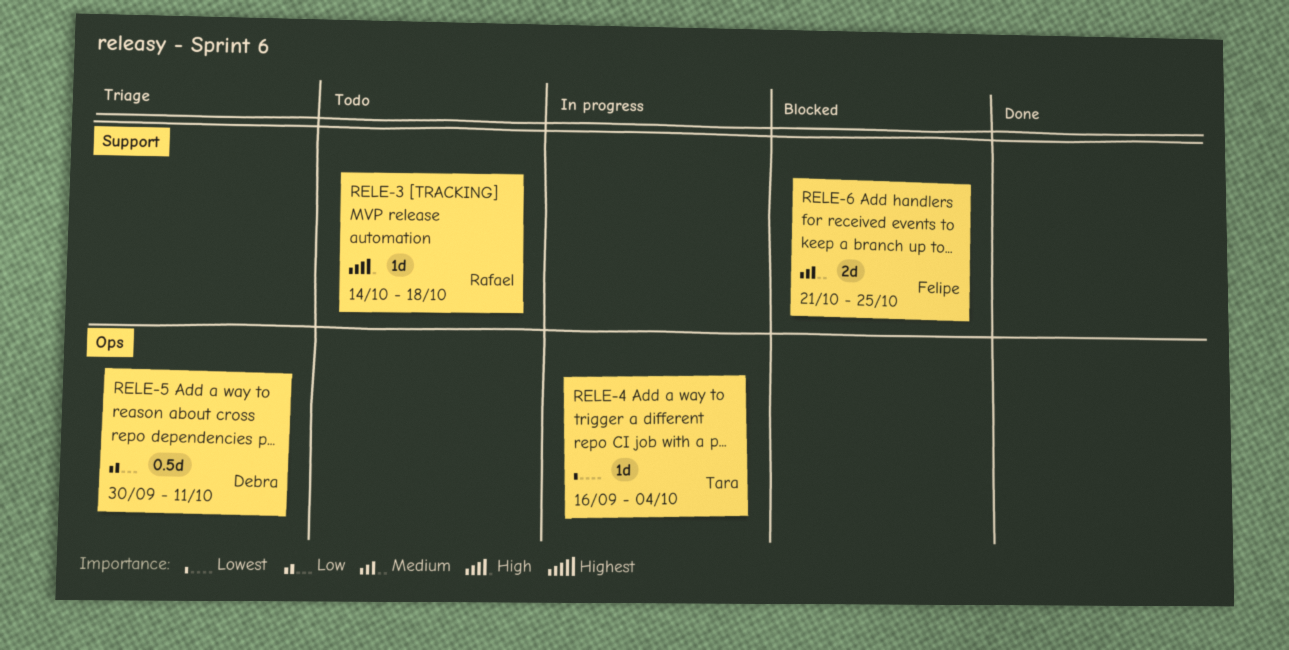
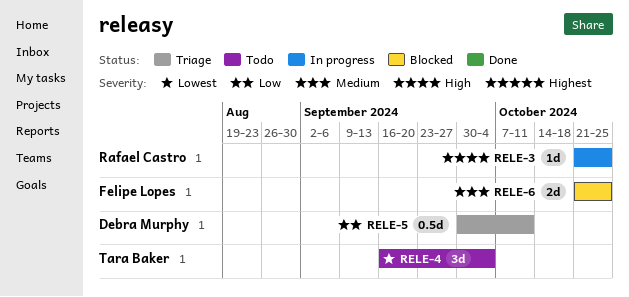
RELE-3, status: Todo -> In progress
RELE-3, start: Oct 14 -> Oct 21
RELE-3, due: Oct 18 -> Oct 25
RELE-4, status: In progress -> Todo
RELE-4, estimate: 1d -> 3d

